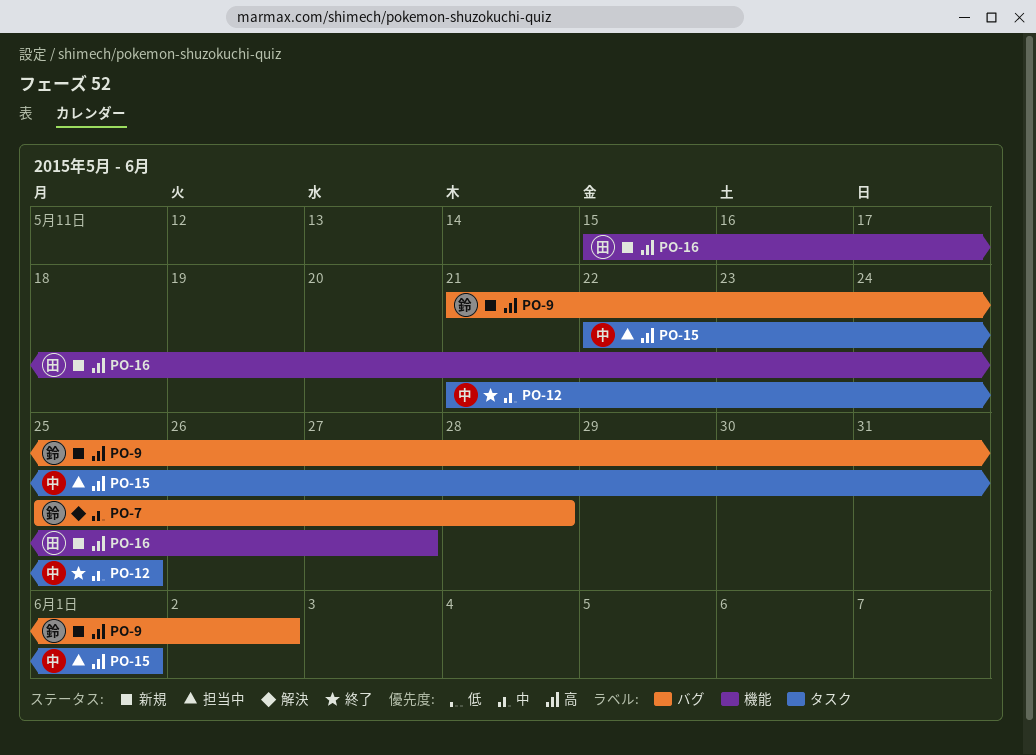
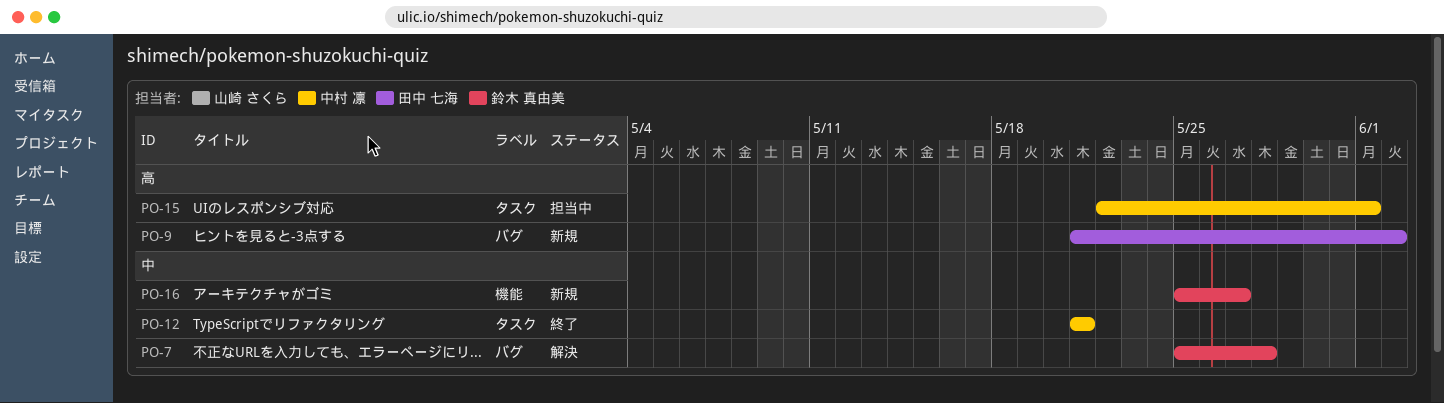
PO-9, owner: 鈴木 真由美 -> 田中 七海
PO-12, due: May 25 -> May 21
PO-16, owner: 田中 七海 -> 鈴木 真由美
PO-16, priority: 高 -> 中
PO-16, start: May 15 -> May 25

